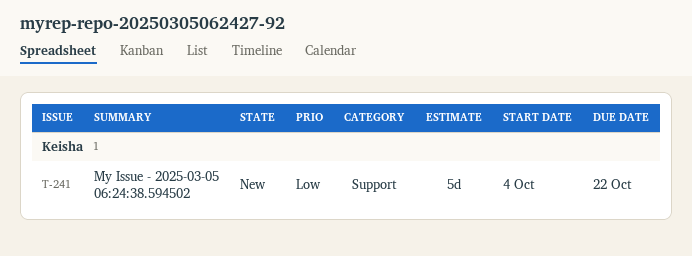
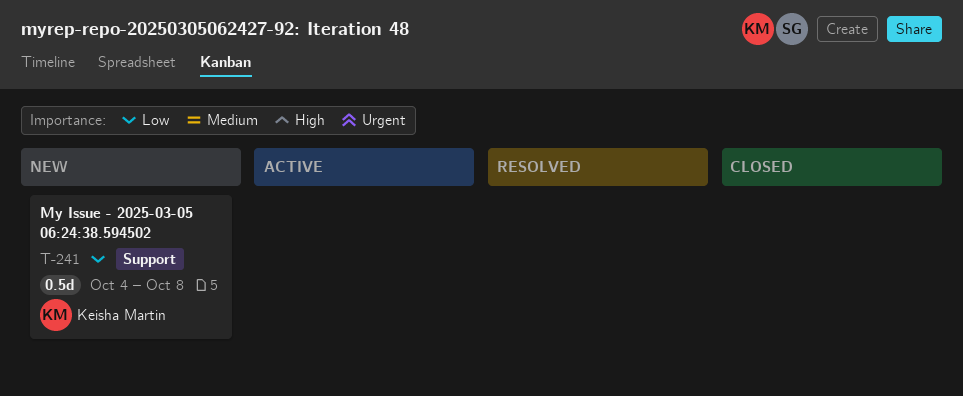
T-241, estimate: 5d -> 0.5d
T-241, due: Oct 22 -> Oct 8

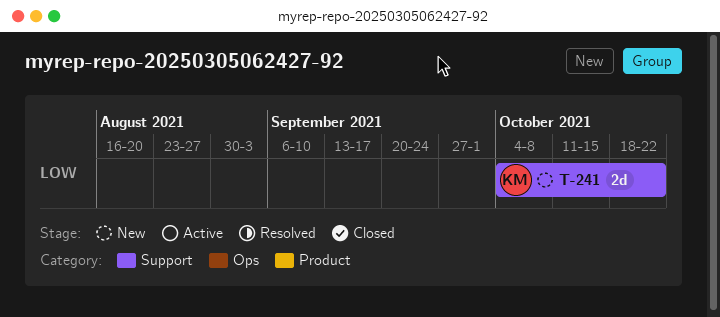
T-241, estimate: 0.5d -> 2d
T-241, due: Oct 8 -> Oct 22

